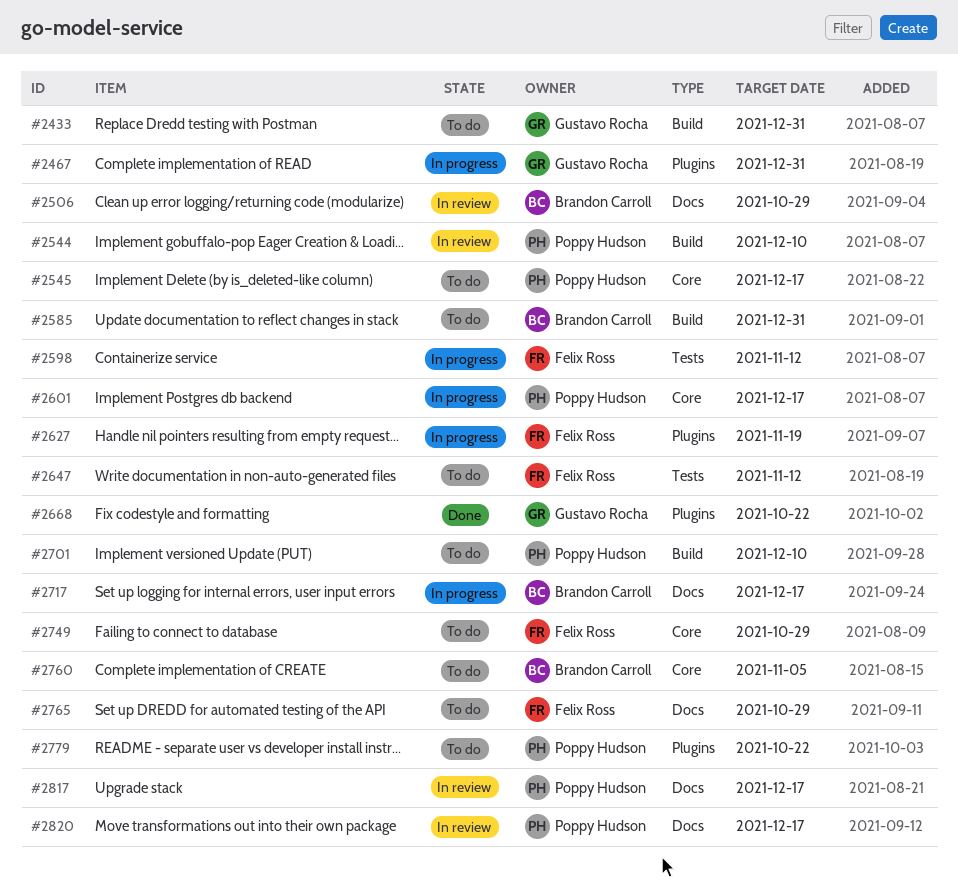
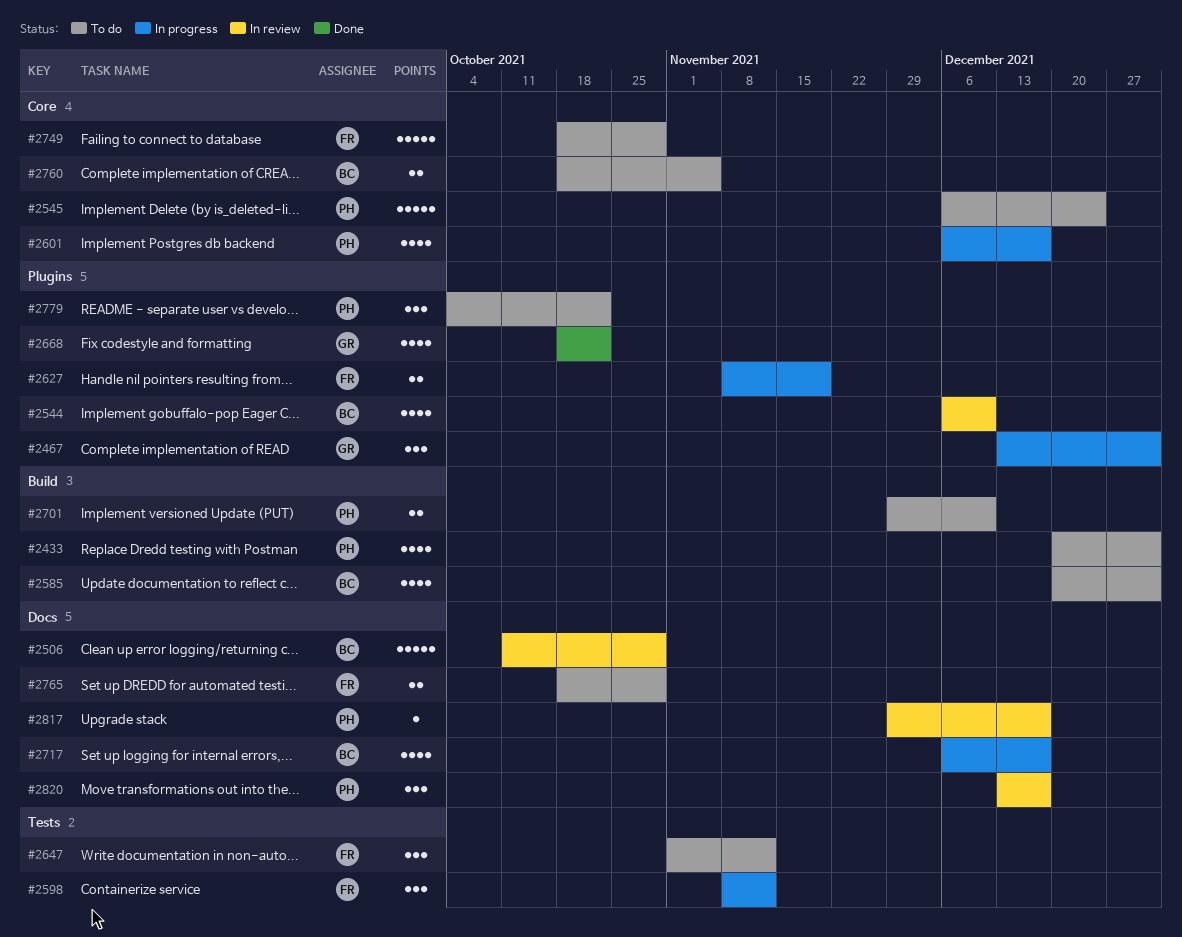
#2433, owner: Gustavo Rocha -> Poppy Hudson
#2544, owner: Poppy Hudson -> Brandon Carroll
#2544, label: Build -> Plugins
#2545, due: Dec 17 -> Dec 24

